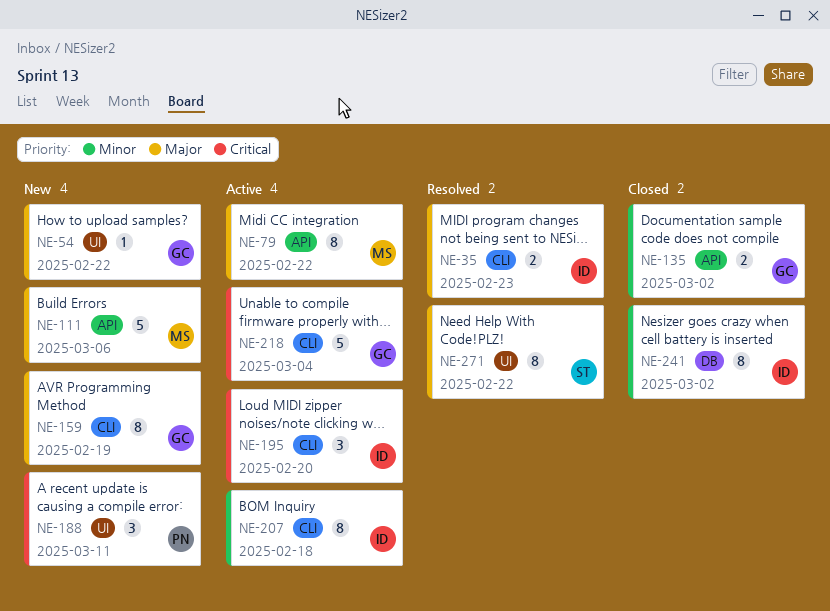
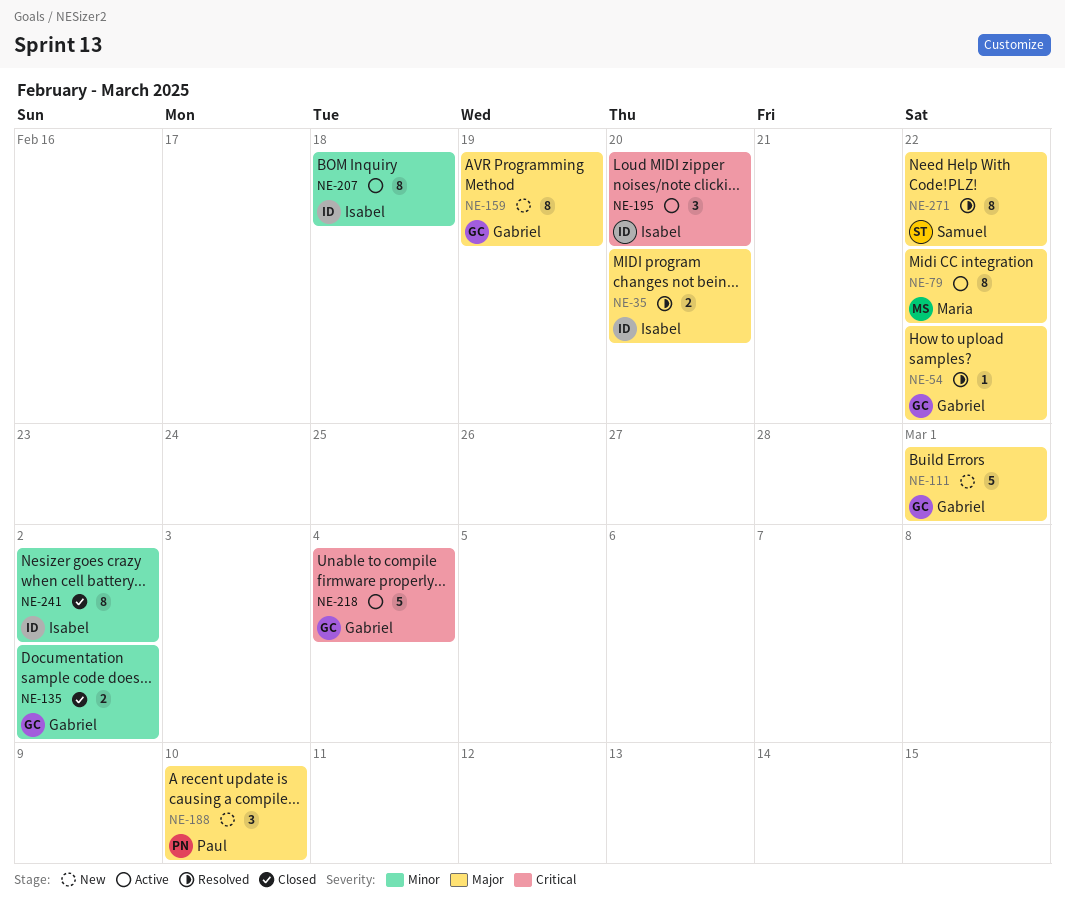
NE-35, due: Feb 23 -> Feb 20
NE-54, status: New -> Resolved
NE-111, owner: Maria -> Gabriel
NE-111, due: Mar 6 -> Mar 1
NE-188, priority: Critical -> Major
NE-188, due: Mar 11 -> Mar 10

